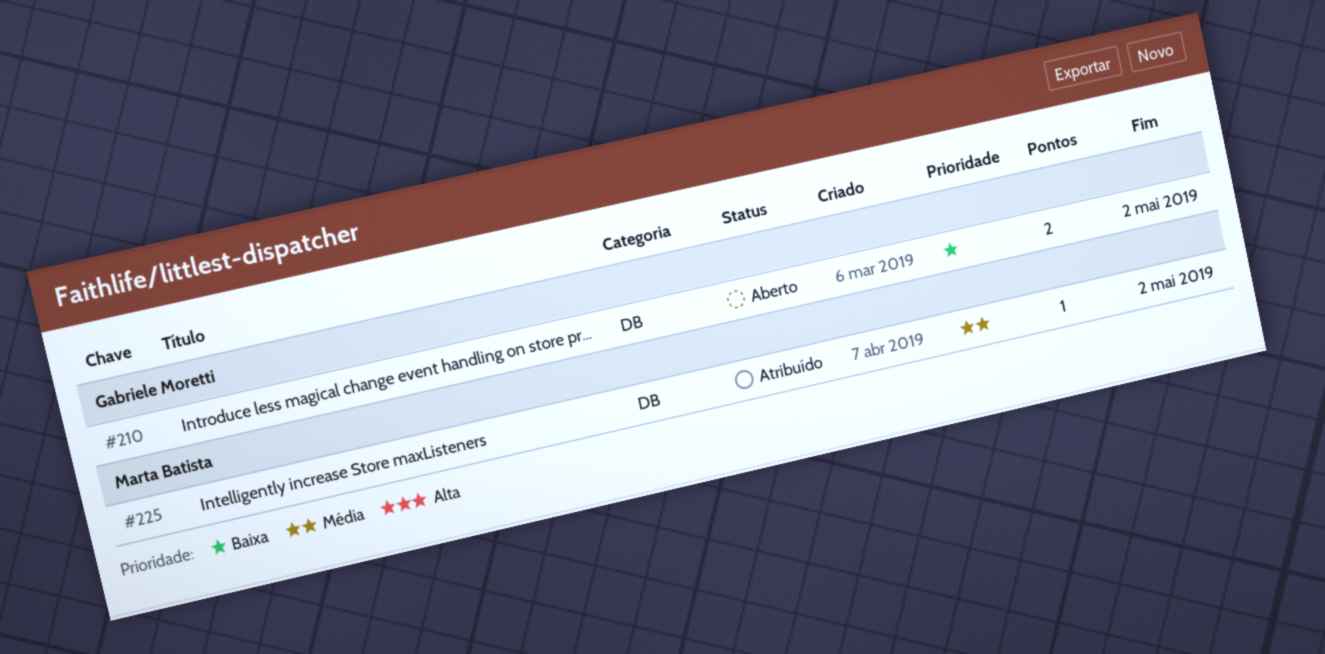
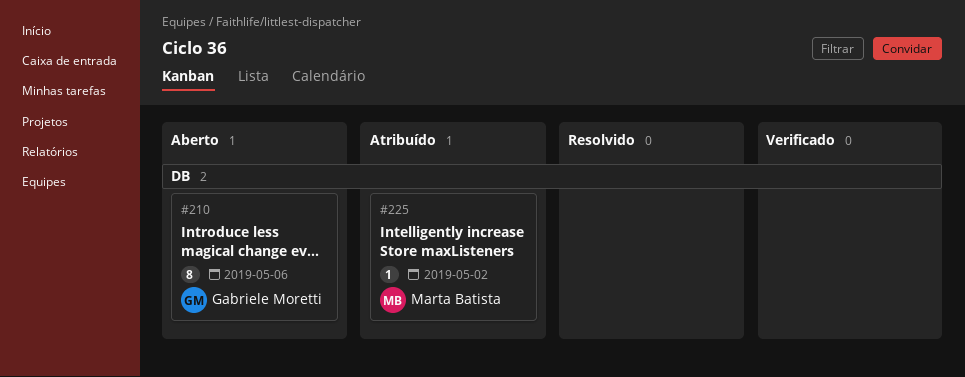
#210, estimate: 2 -> 8
#210, due: May 2 -> May 6

